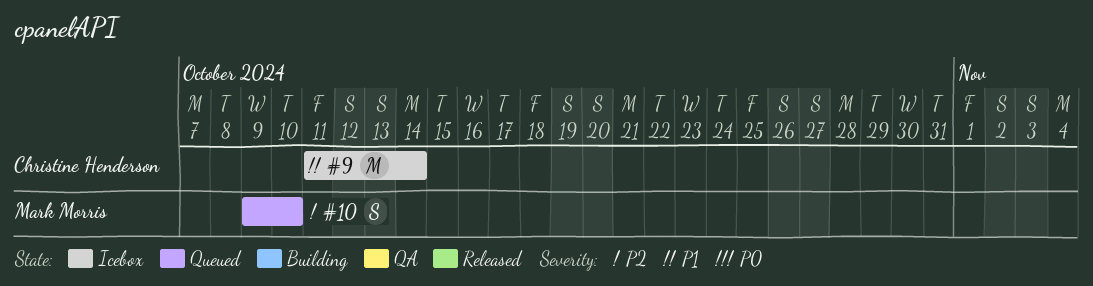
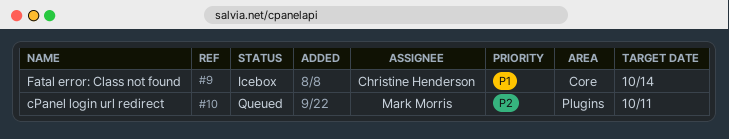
#10, due: Oct 10 -> Oct 11

